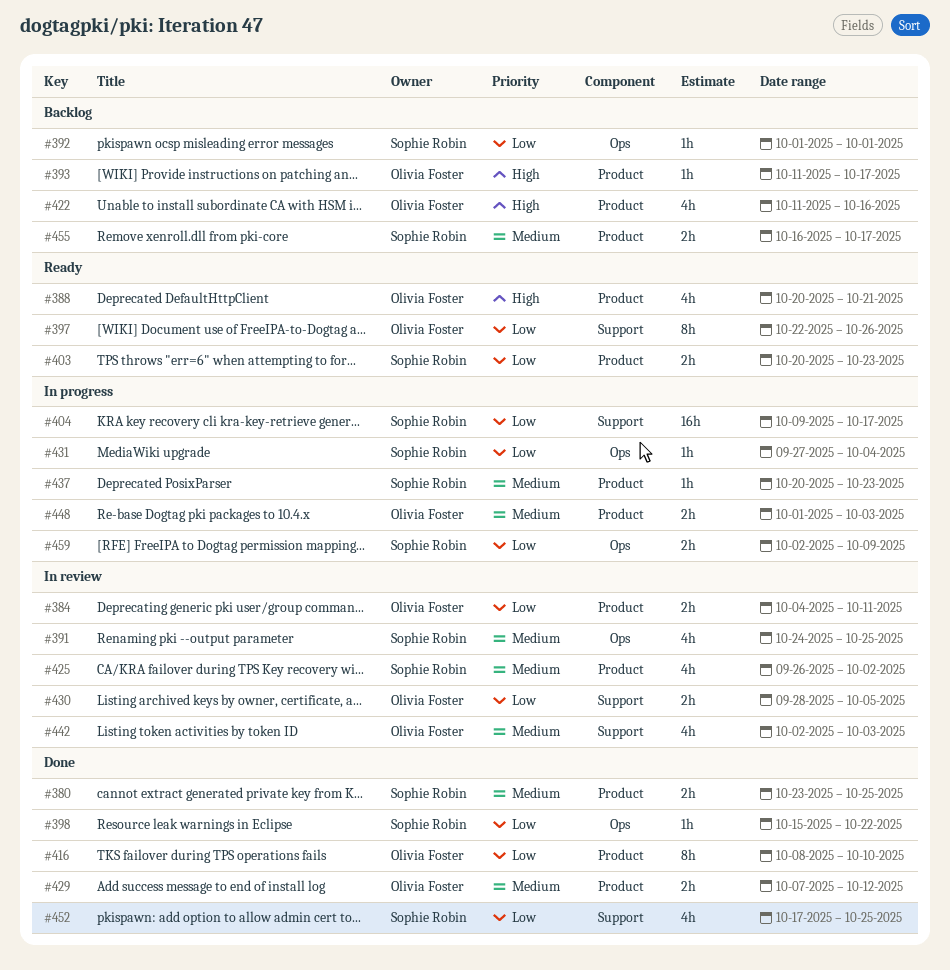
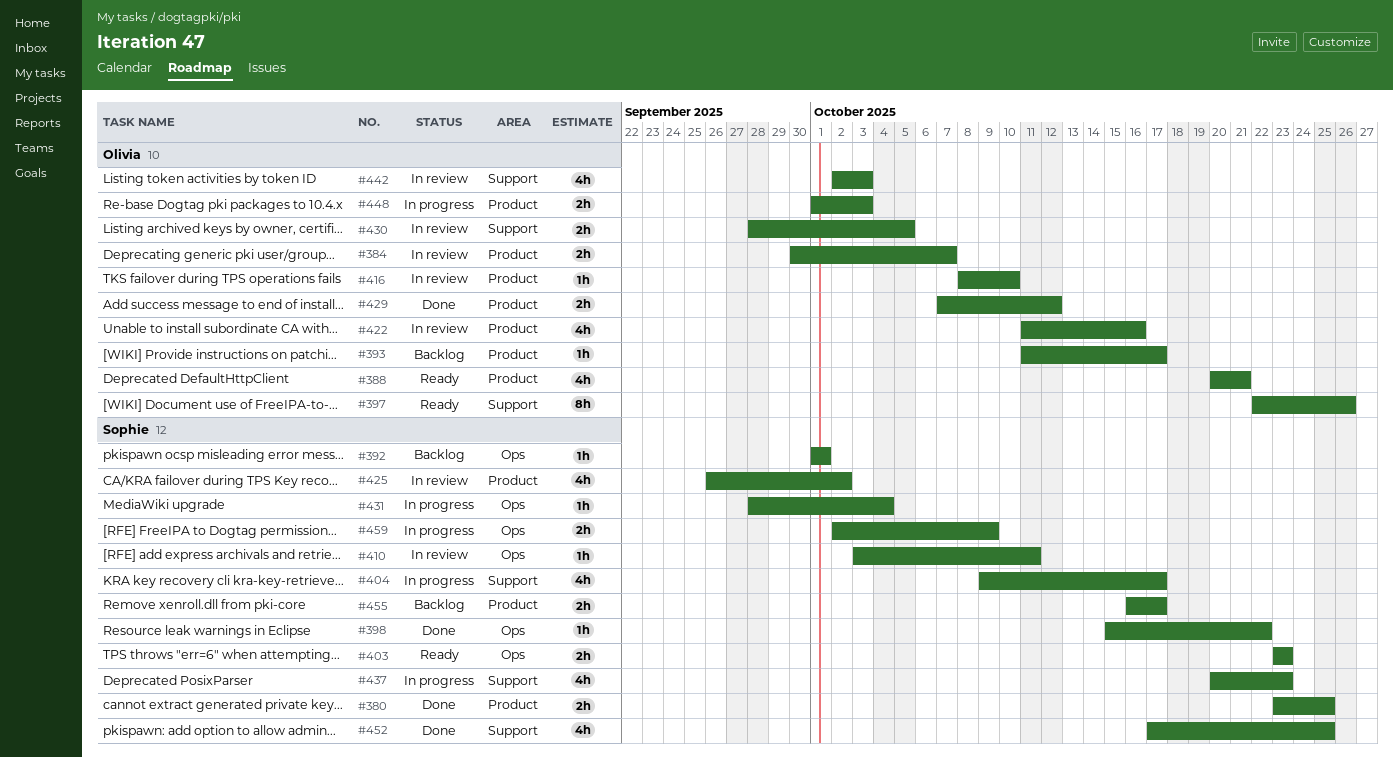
#384, start: Oct 4 -> Sep 30
#384, due: Oct 11 -> Oct 7
#391: present -> none
#403, label: Product -> Ops
#403, start: Oct 20 -> Oct 23
#404, estimate: 16h -> 4h
#410: none -> present
#416, status: Done -> In review
#416, estimate: 8h -> 1h
#422, status: Backlog -> In review
#431, start: Sep 27 -> Sep 28
#437, label: Product -> Support
#437, estimate: 1h -> 4h

